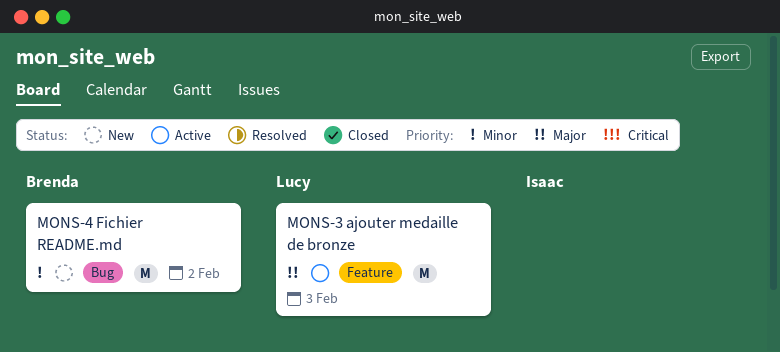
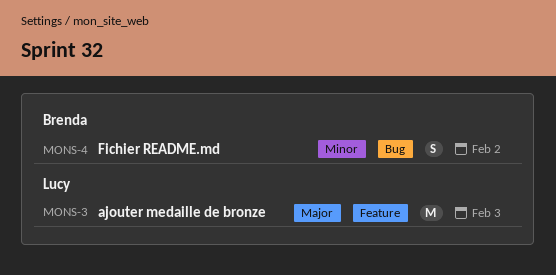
MONS-4, estimate: M -> S

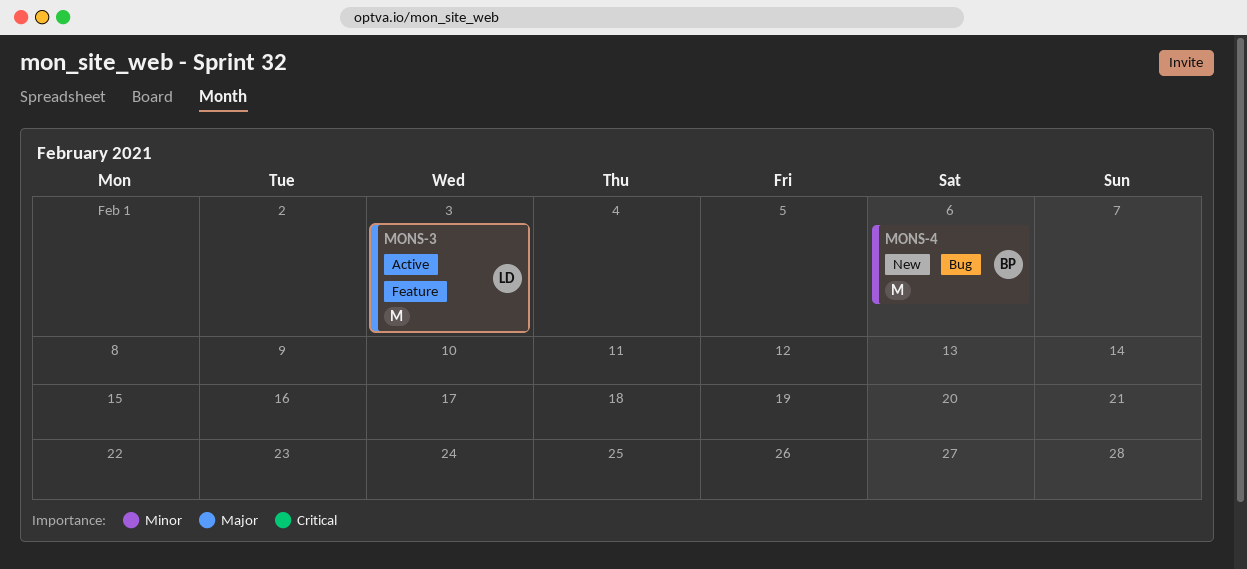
MONS-4, estimate: S -> M
MONS-4, due: Feb 2 -> Feb 6

